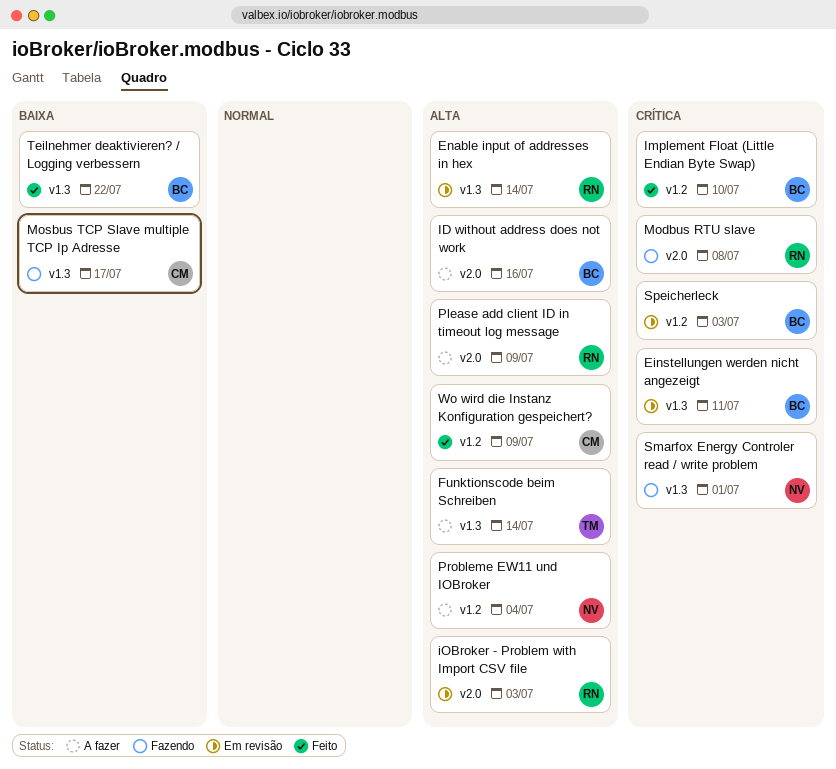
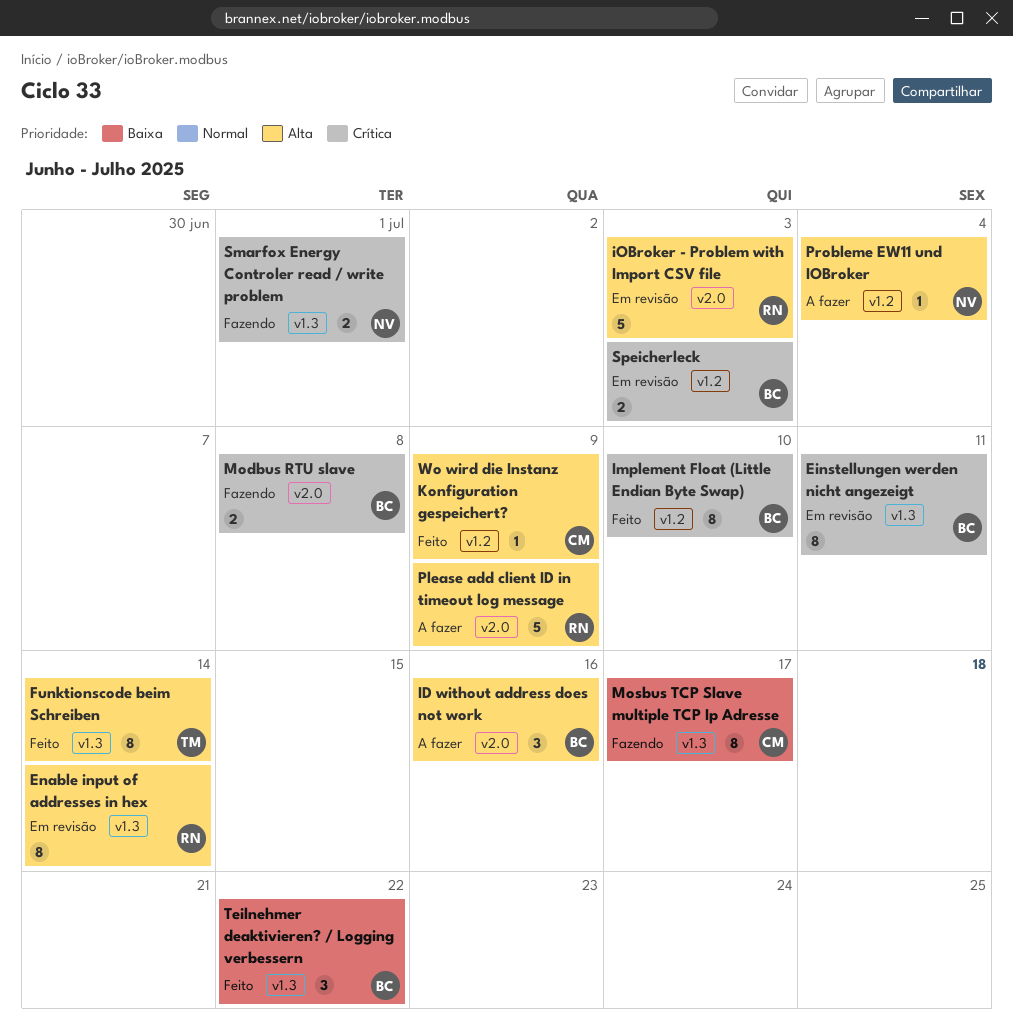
Funktionscode beim Schreiben, status: A fazer -> Feito
Modbus RTU slave, owner: RN -> BC

